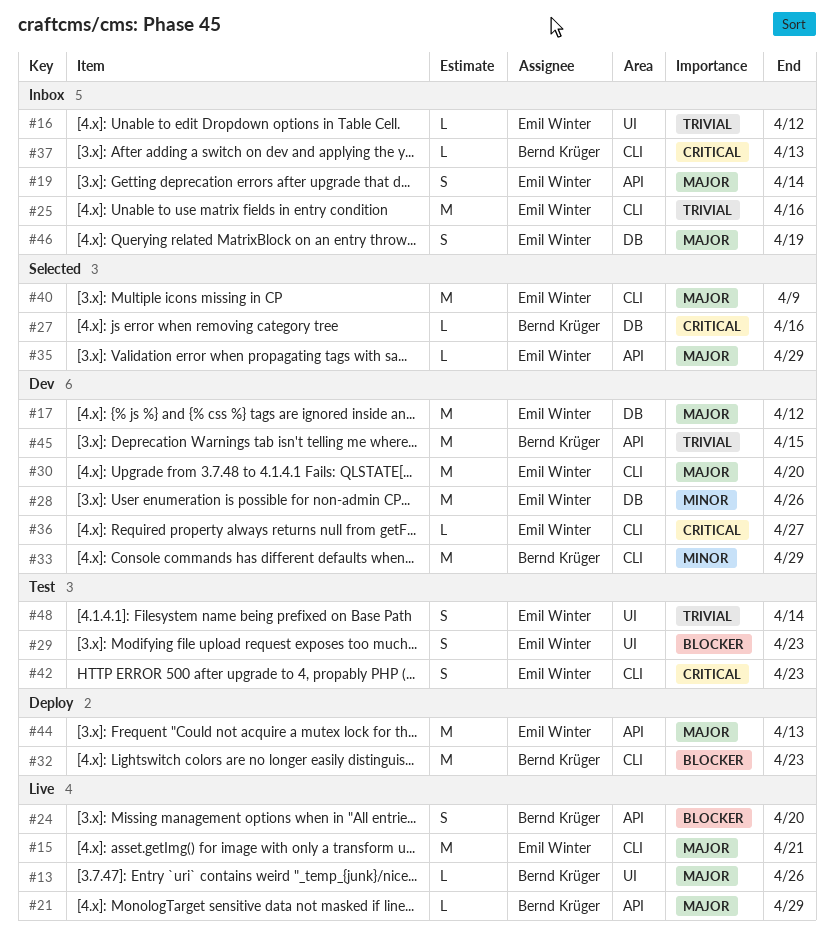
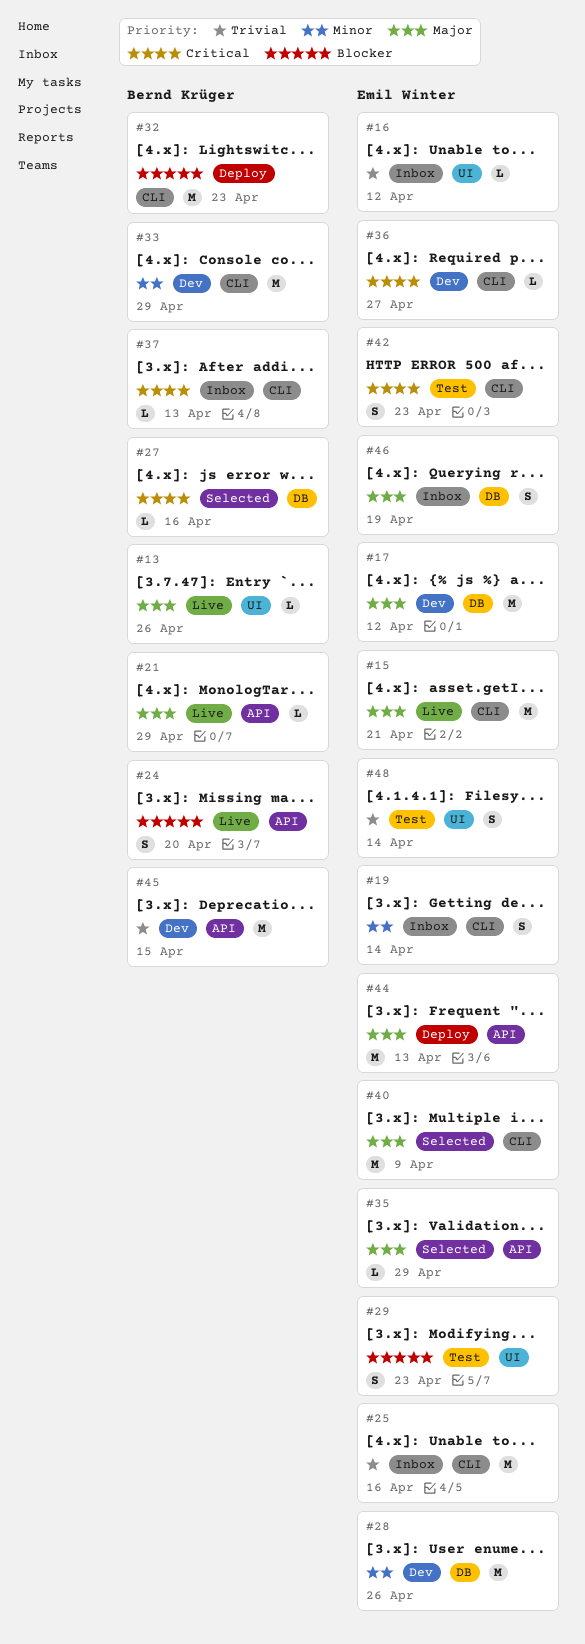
#19, priority: Major -> Minor
#19, label: API -> CLI
#30: present -> none

